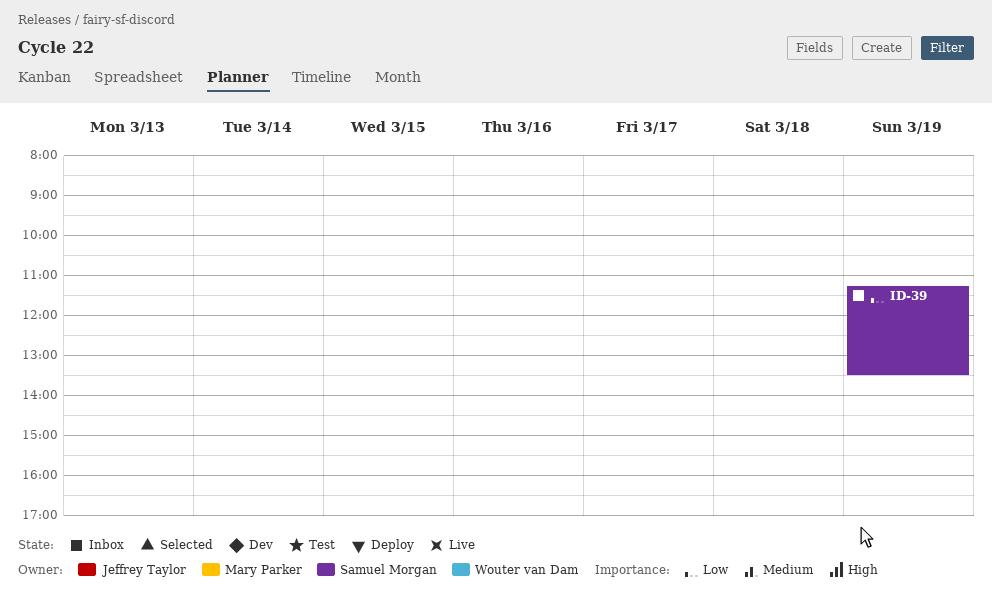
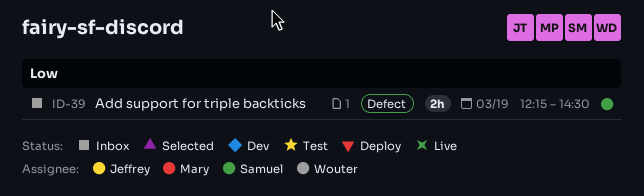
ID-39, begins: 11:15 -> 12:15
ID-39, ends: 13:30 -> 14:30

